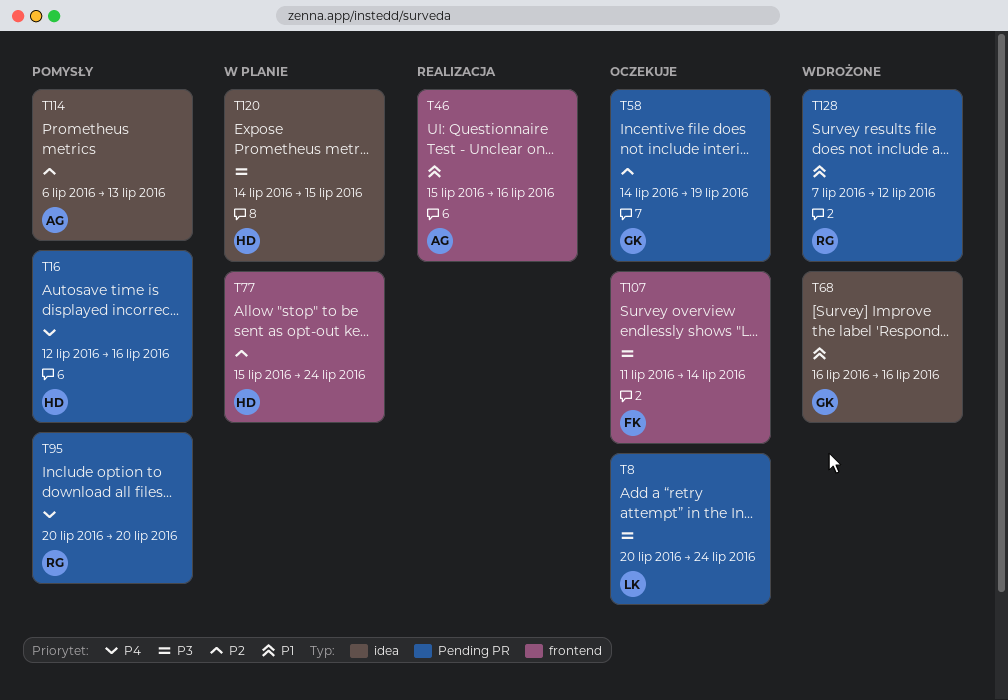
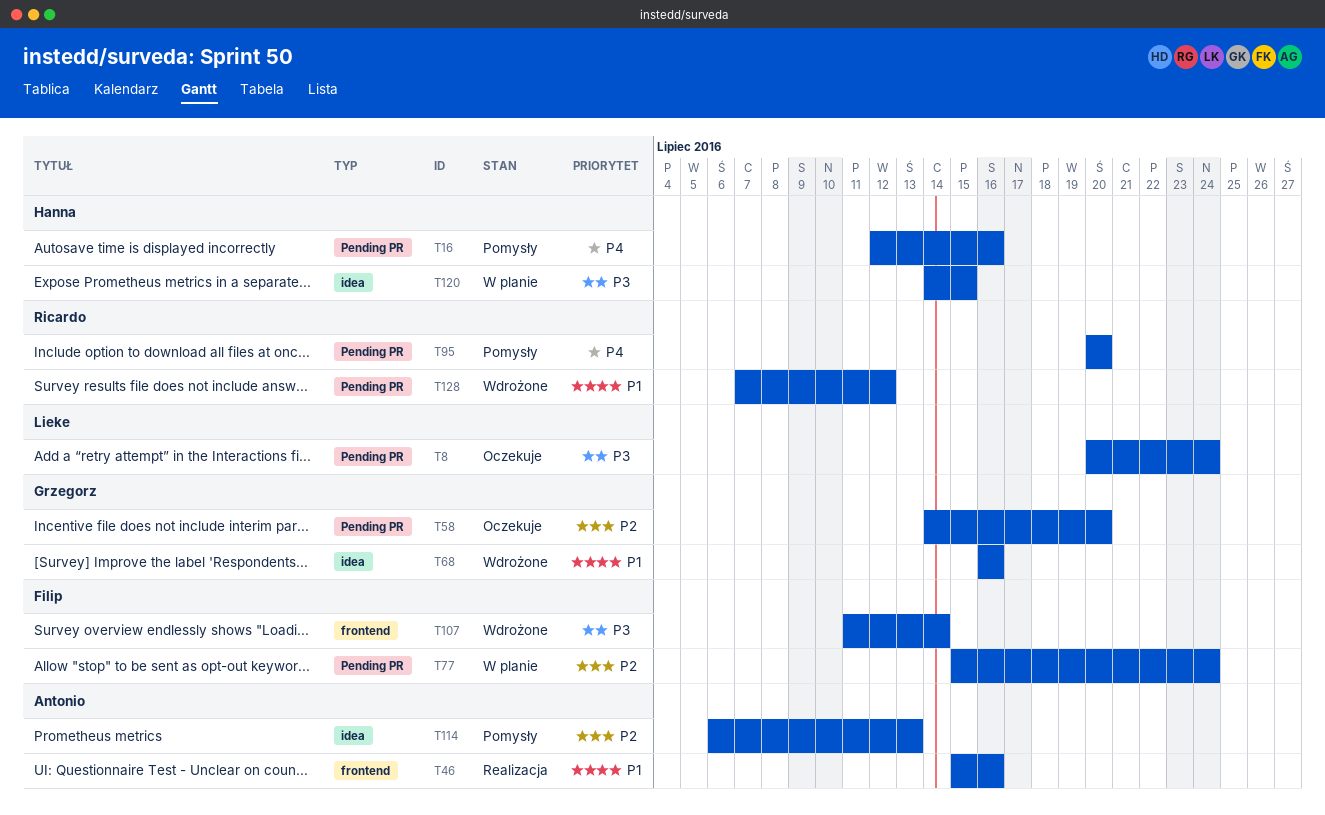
T58, due: Jul 19 -> Jul 20
T77, owner: Hanna -> Filip
T77, label: frontend -> Pending PR
T107, status: Oczekuje -> Wdrożone

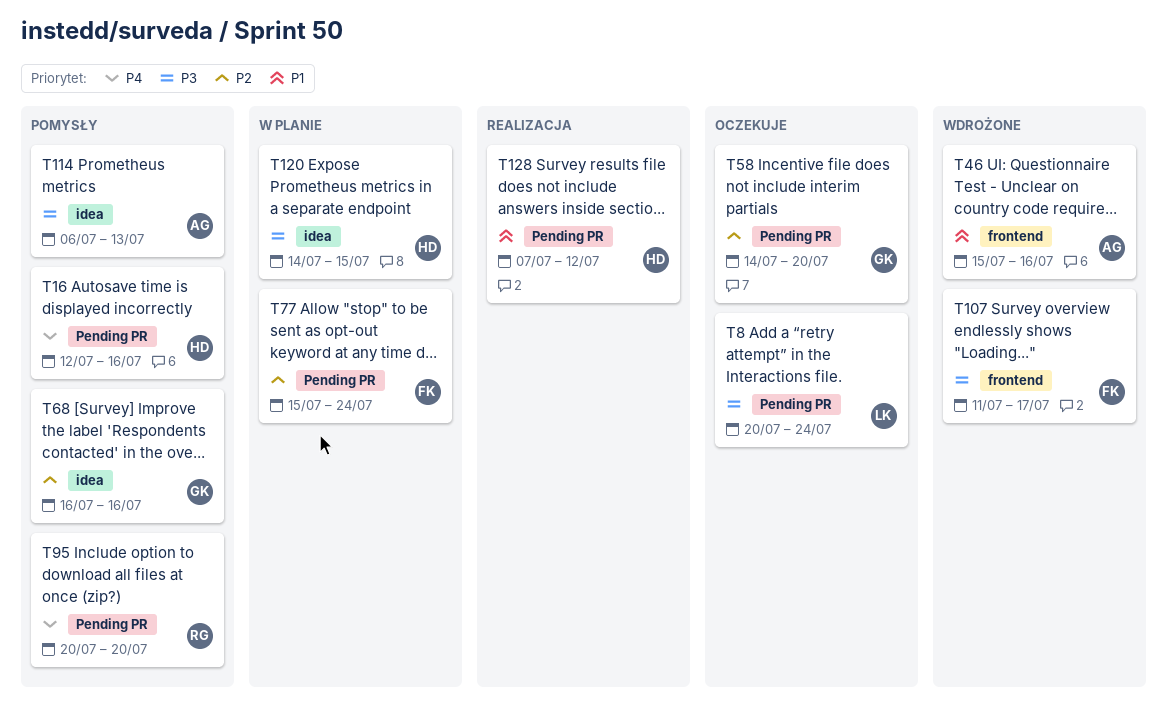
T46, status: Realizacja -> Wdrożone
T68, status: Wdrożone -> Pomysły
T68, priority: P1 -> P2
T107, due: Jul 14 -> Jul 17
T114, priority: P2 -> P3
T128, status: Wdrożone -> Realizacja
T128, owner: Ricardo -> Hanna

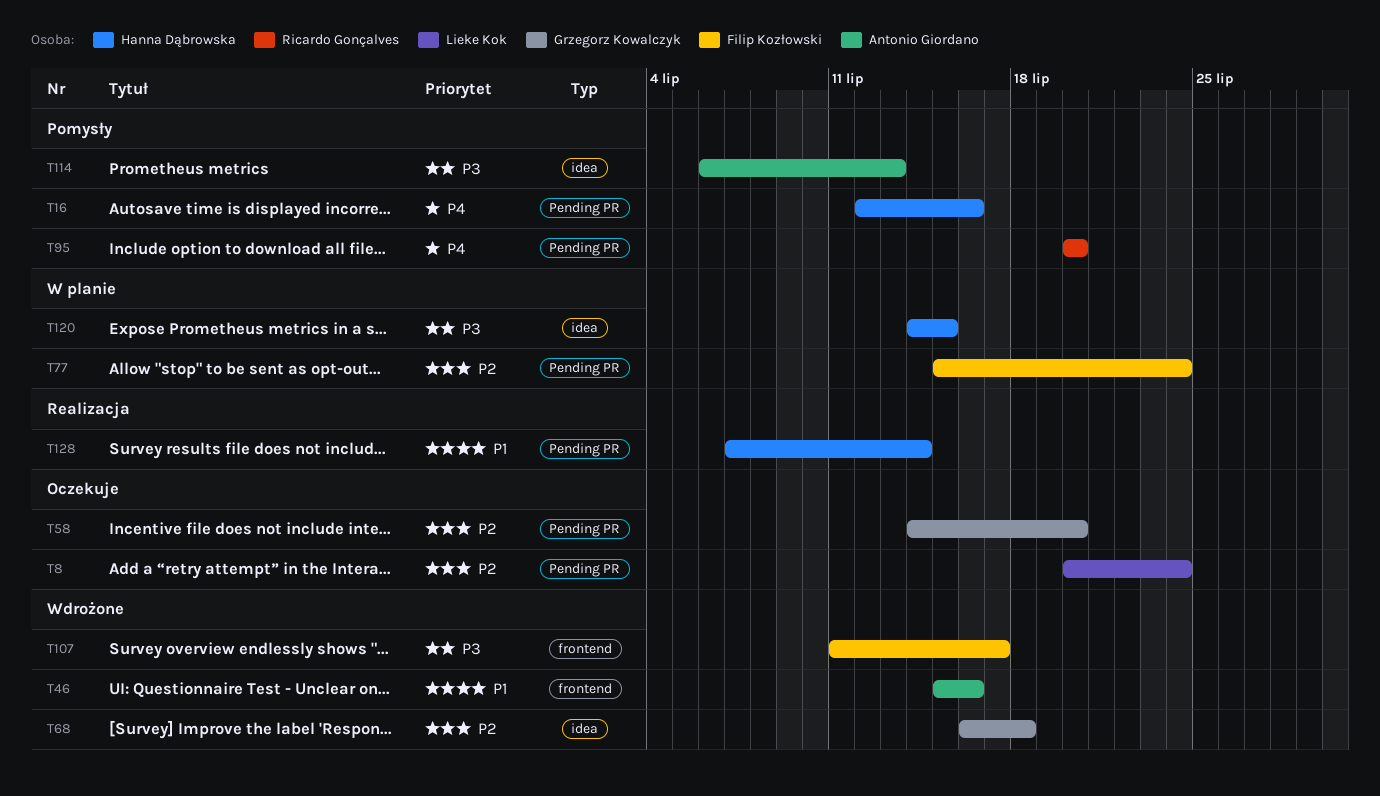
T8, priority: P3 -> P2
T68, status: Pomysły -> Wdrożone
T68, due: Jul 16 -> Jul 18
T128, due: Jul 12 -> Jul 14

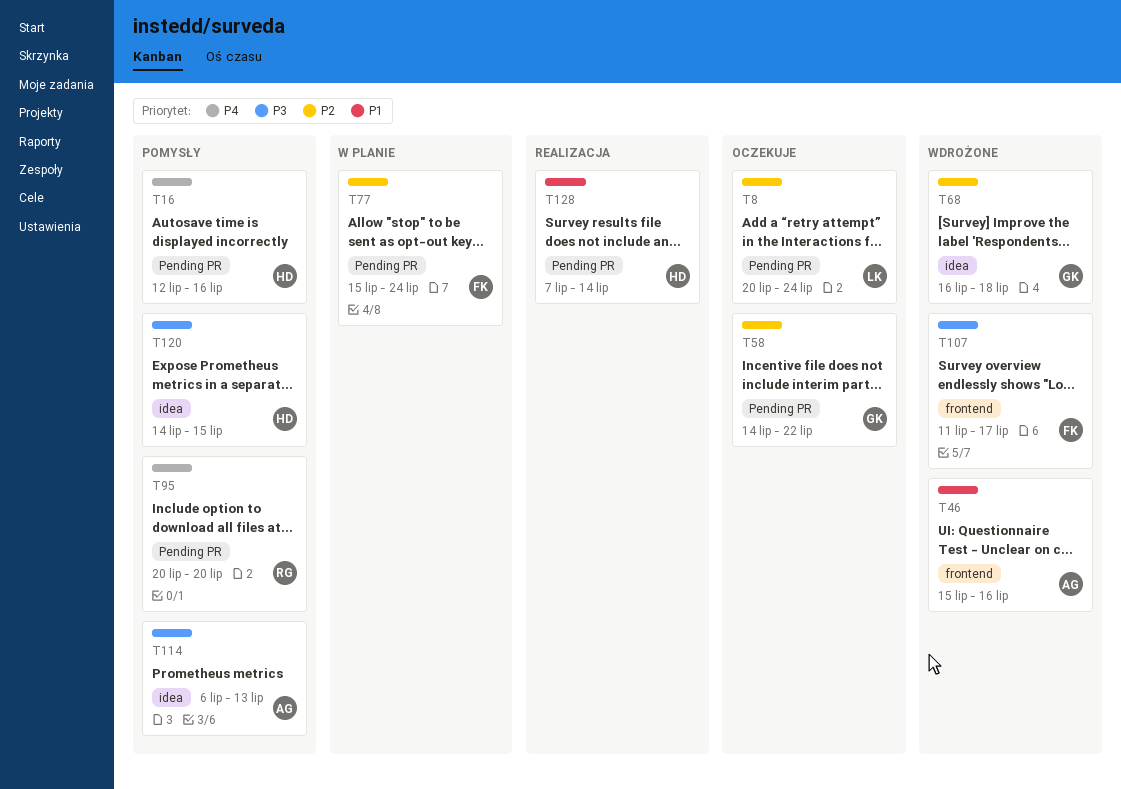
T58, due: Jul 20 -> Jul 22
T120, status: W planie -> Pomysły

